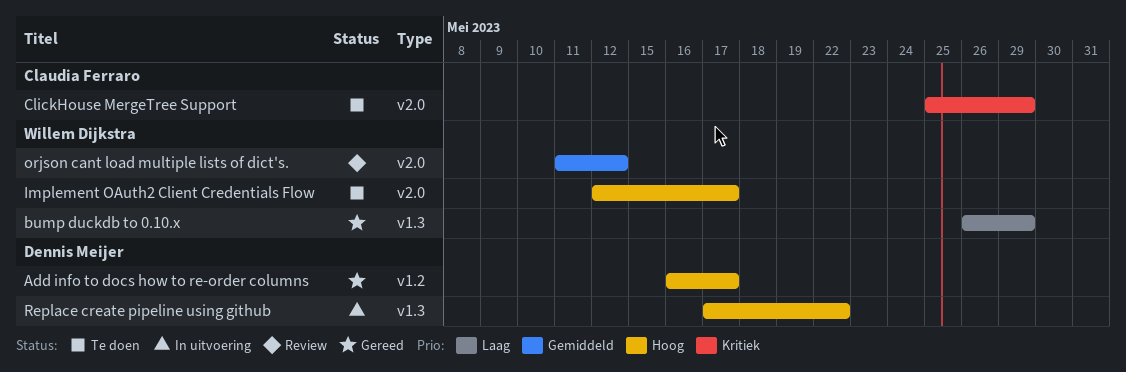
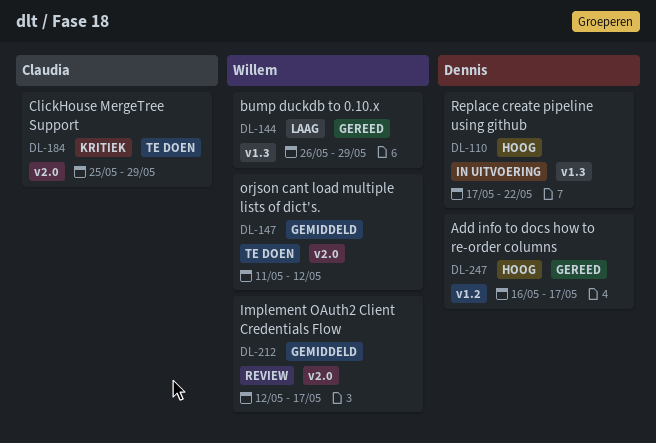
Implement OAuth2 Client Credentials Flow, status: Te doen -> Review
Implement OAuth2 Client Credentials Flow, priority: Hoog -> Gemiddeld
orjson cant load multiple lists of dict's., status: Review -> Te doen

